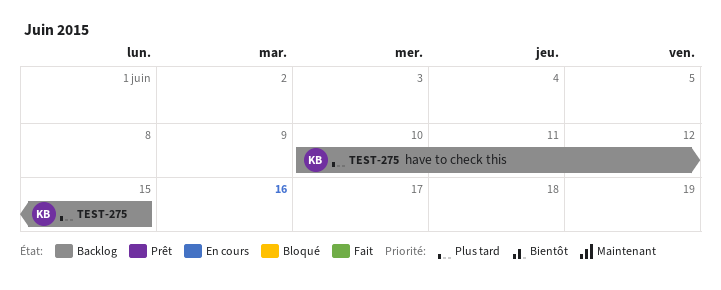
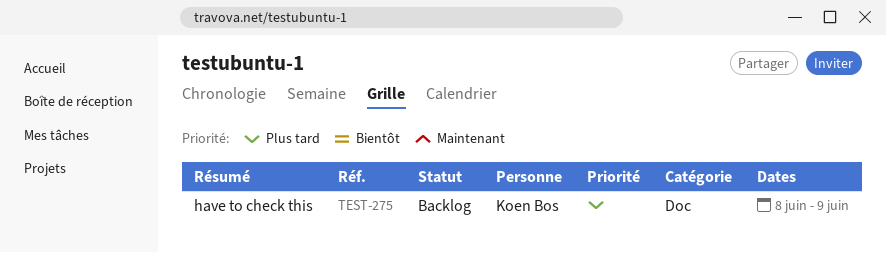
TEST-275, start: Jun 10 -> Jun 8
TEST-275, due: Jun 15 -> Jun 9

